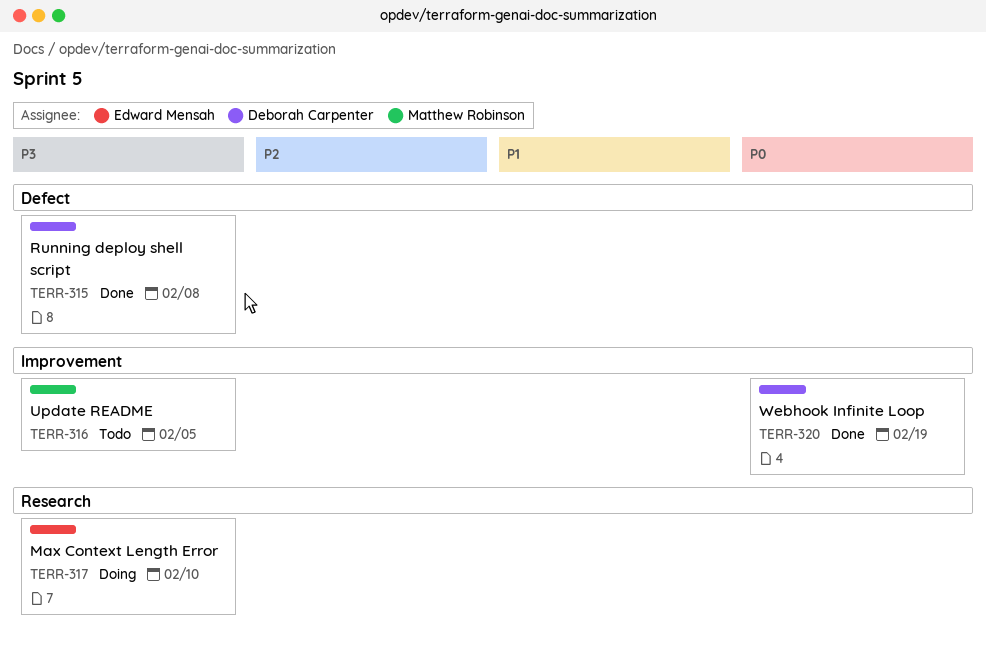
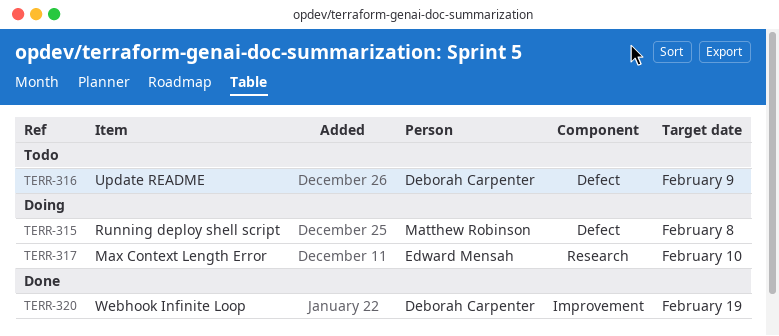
TERR-315, status: Done -> Doing
TERR-315, owner: Deborah Carpenter -> Matthew Robinson
TERR-316, owner: Matthew Robinson -> Deborah Carpenter
TERR-316, label: Improvement -> Defect
TERR-316, due: Feb 5 -> Feb 9

